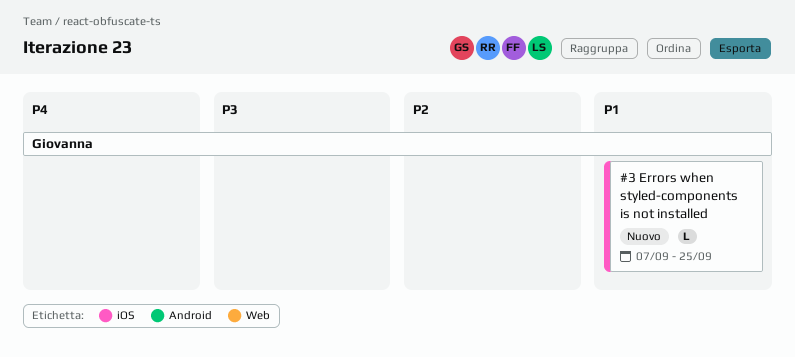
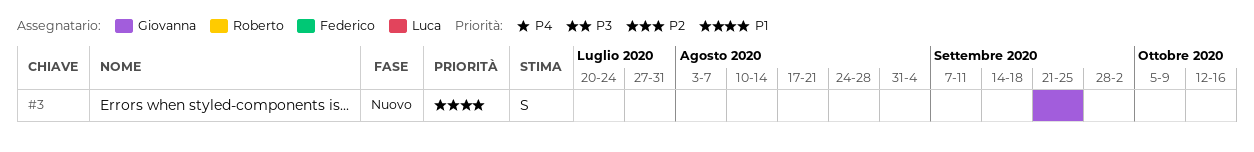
#3, estimate: L -> S
#3, start: Sep 7 -> Sep 21

